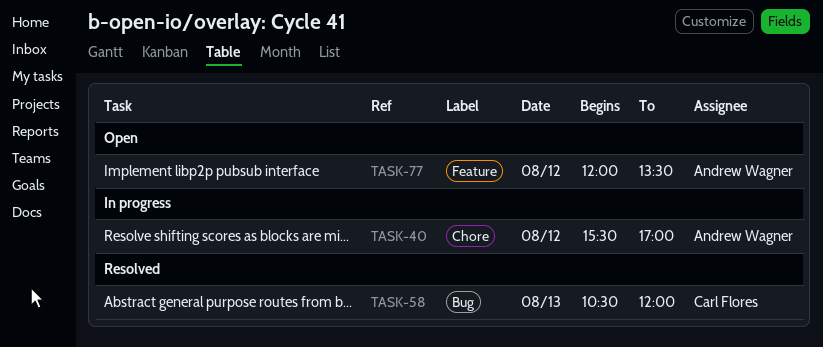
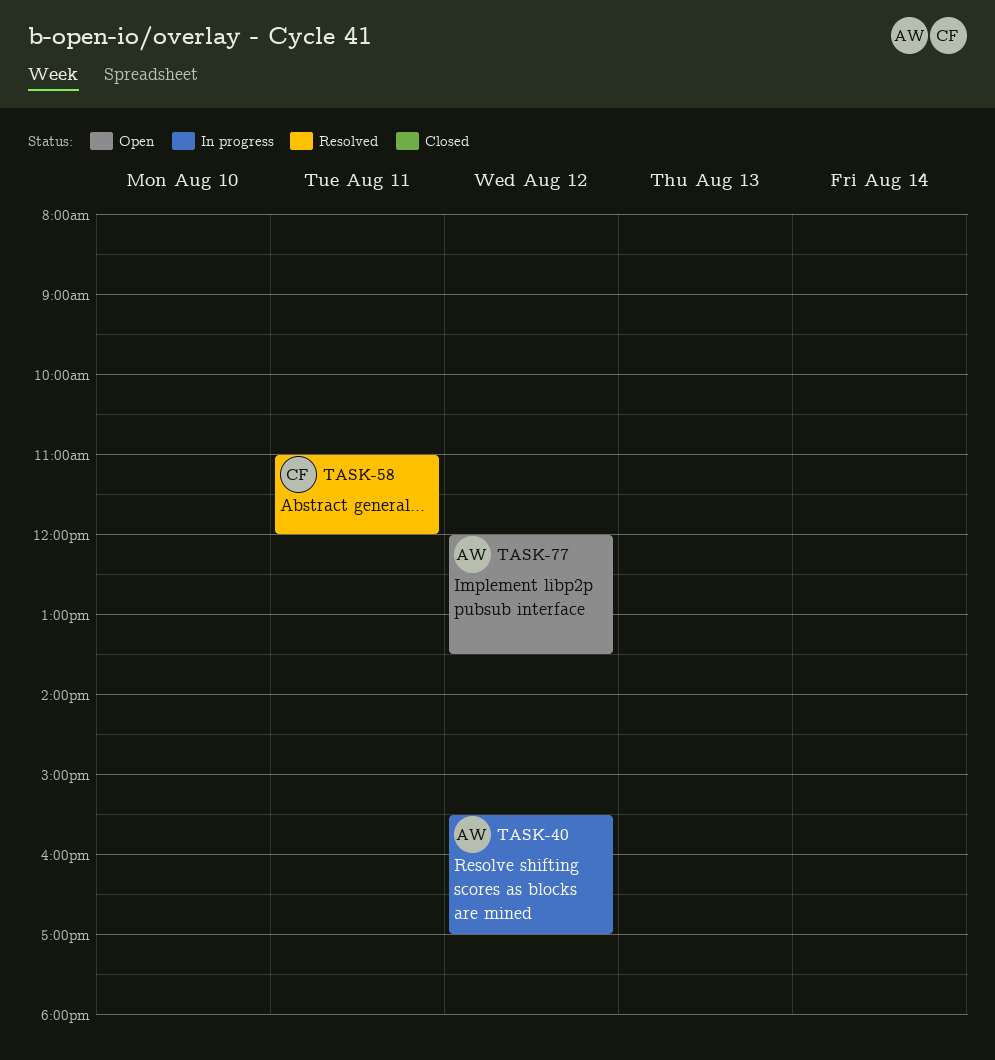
TASK-58, day: Aug 13 -> Aug 11
TASK-58, begins: 10:30 -> 11:00

